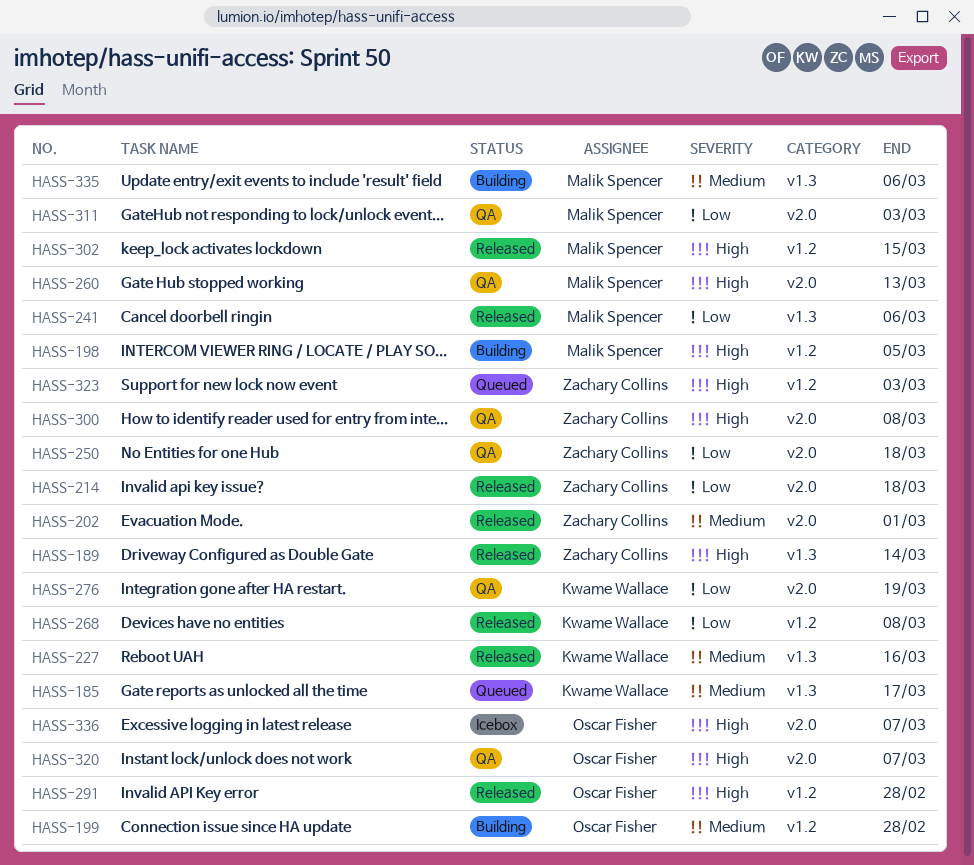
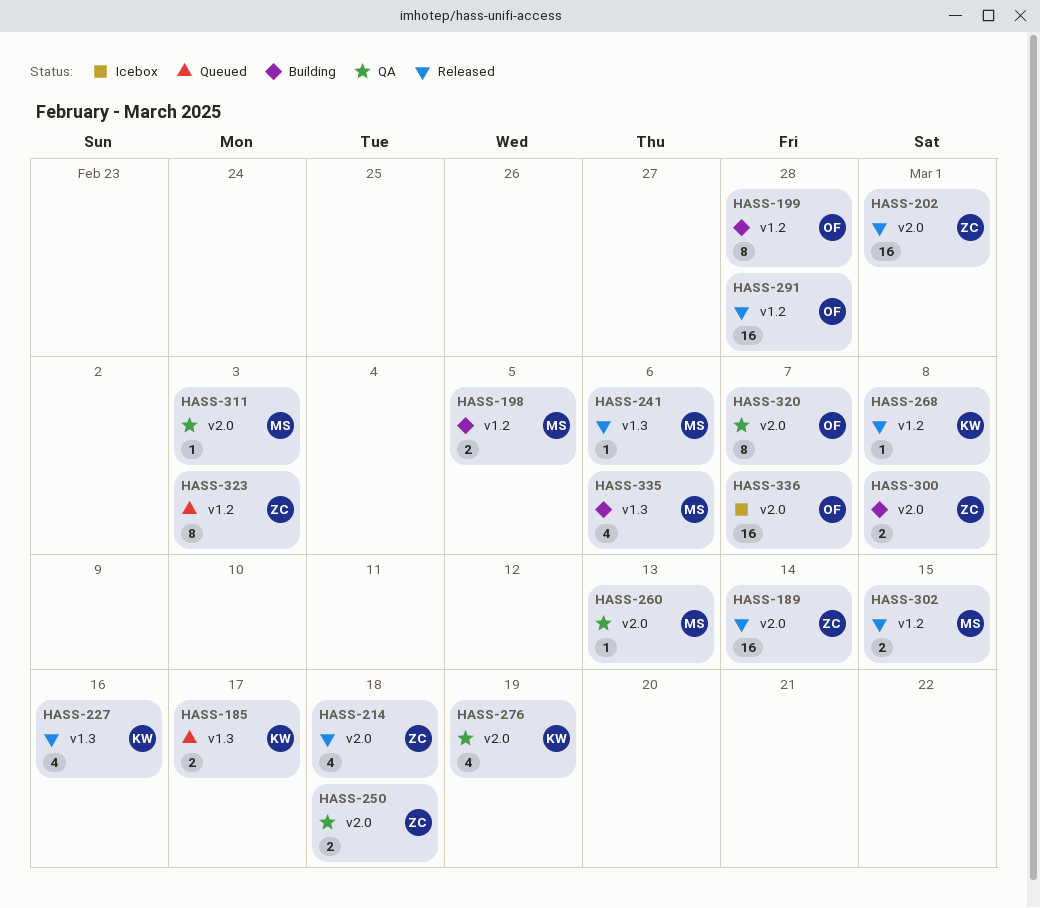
HASS-189, label: v1.3 -> v2.0
HASS-300, status: QA -> Building

